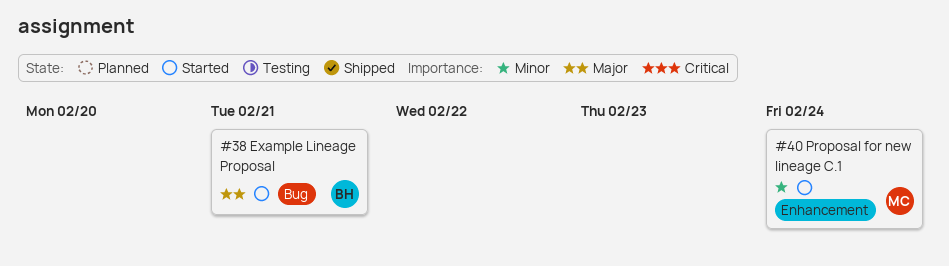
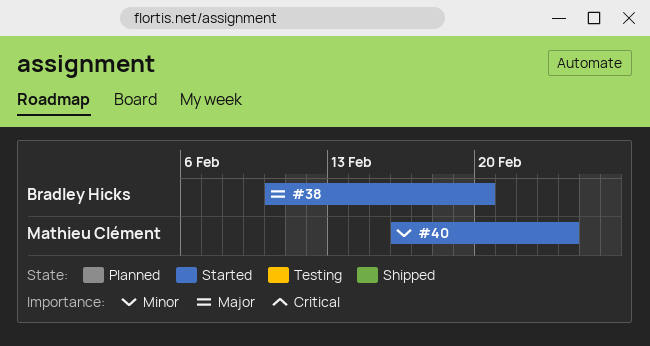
#38, due: Feb 21 -> Feb 20

